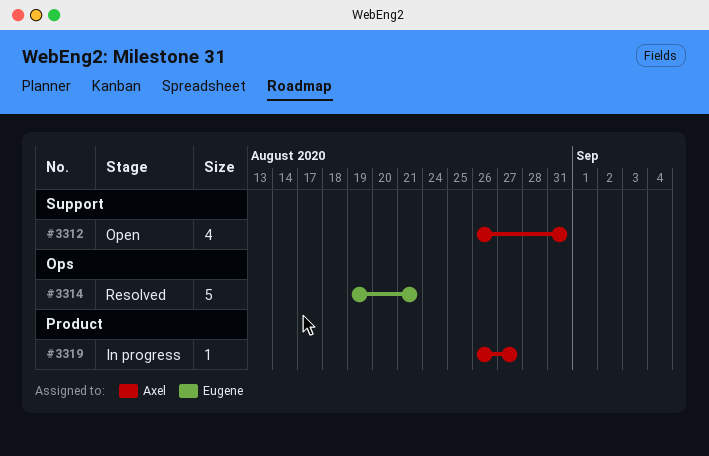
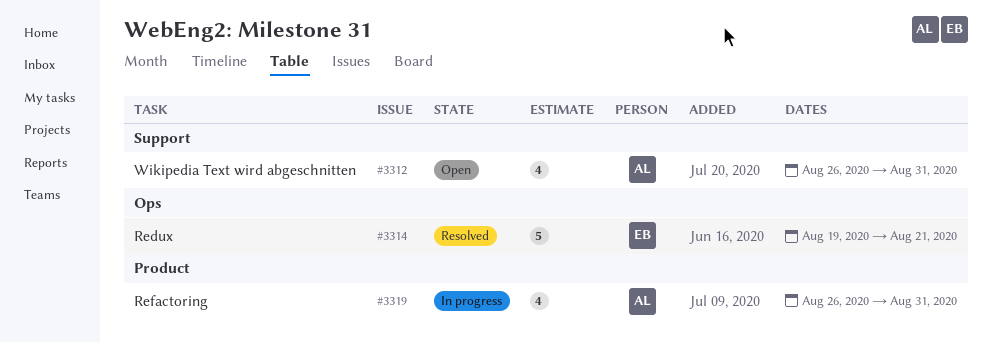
#3319, estimate: 1 -> 4
#3319, due: Aug 27 -> Aug 31

